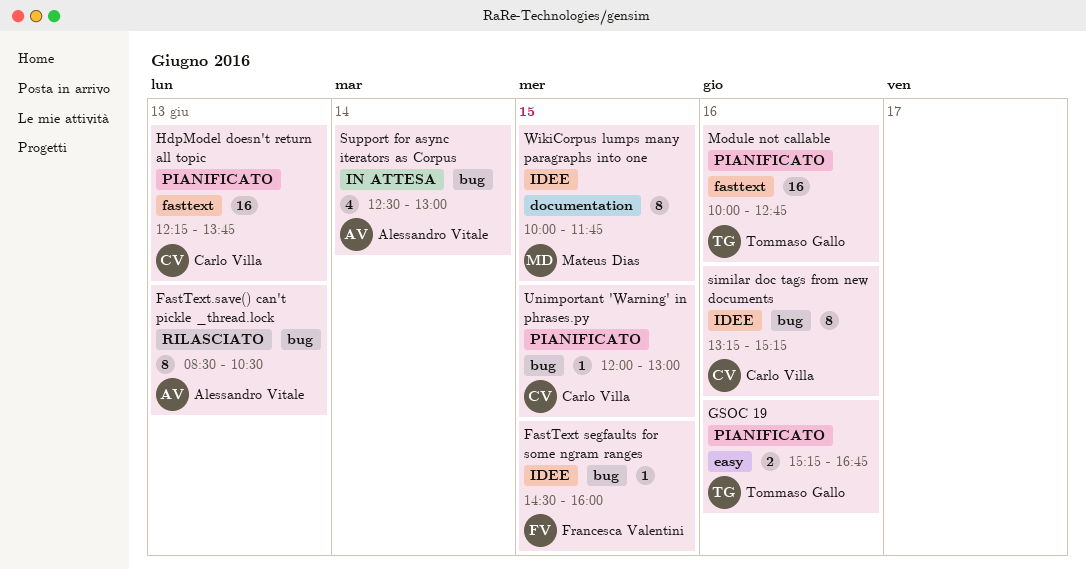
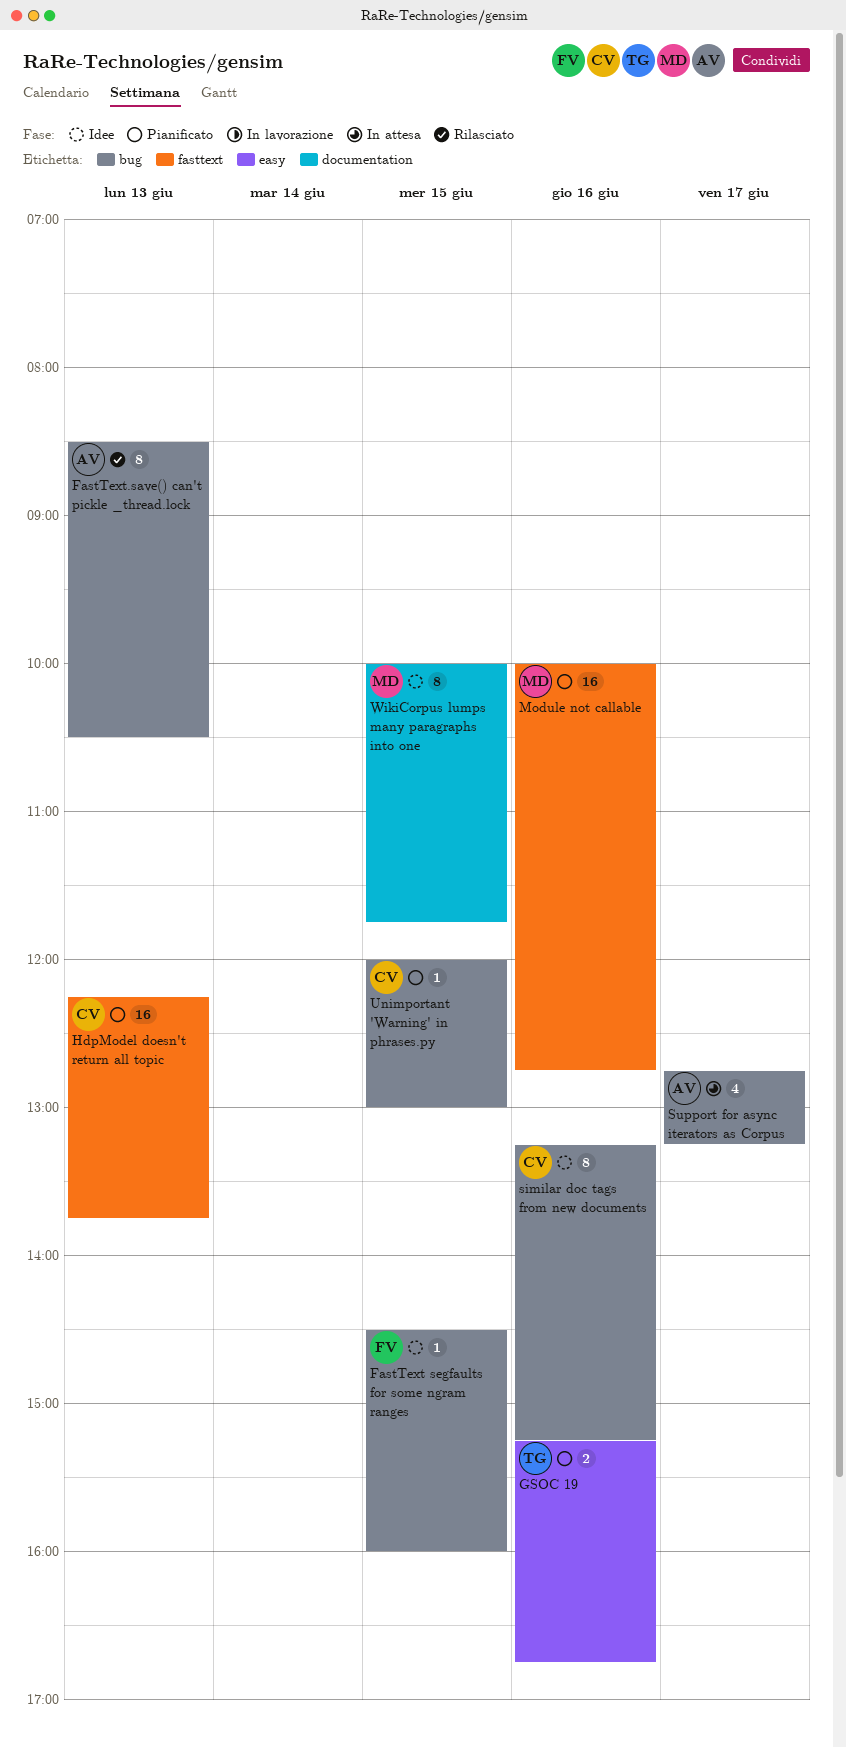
Module not callable, owner: Tommaso Gallo -> Mateus Dias
Support for async iterators as Corpus, day: Jun 14 -> Jun 17
Support for async iterators as Corpus, begins: 12:30 -> 12:45
Support for async iterators as Corpus, ends: 13:00 -> 13:15

